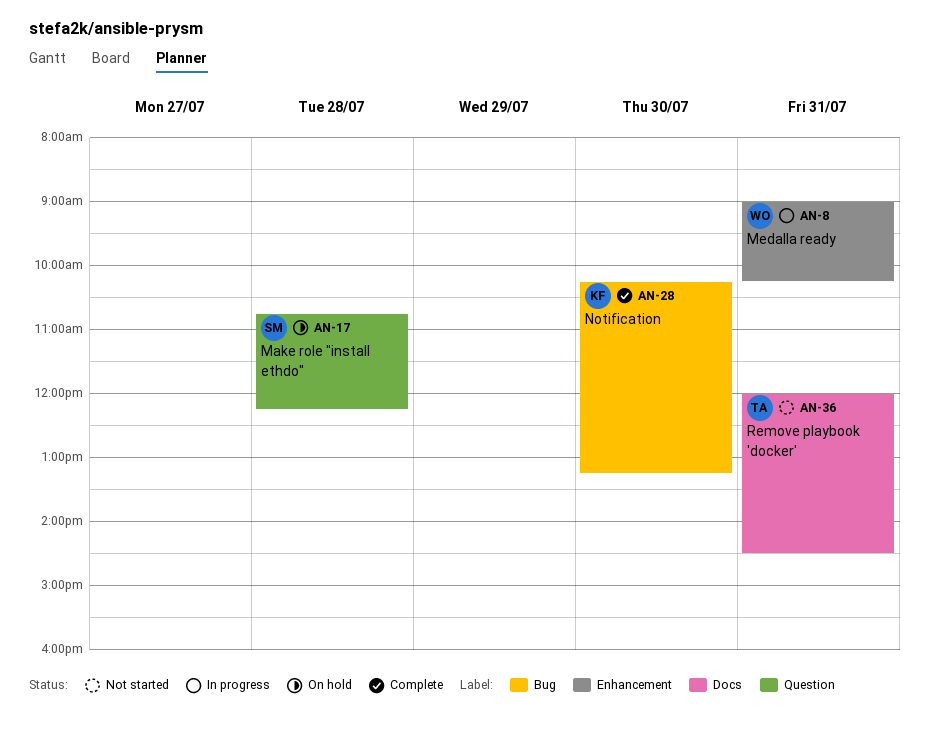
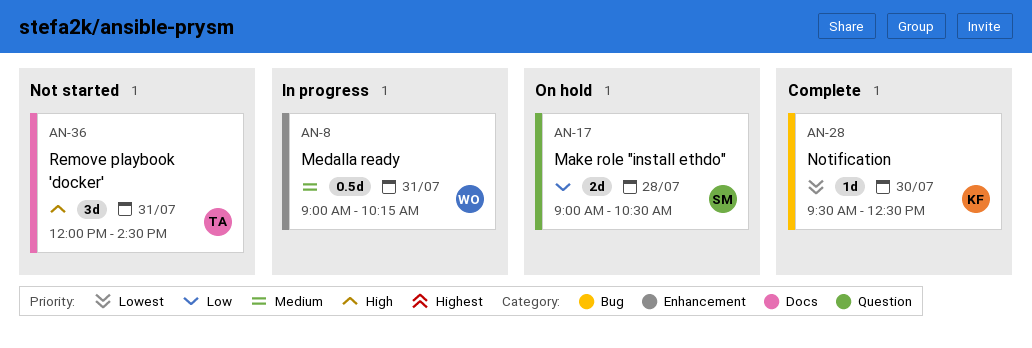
AN-17, begins: 10:45 -> 09:00
AN-17, ends: 12:15 -> 10:30
AN-28, begins: 10:15 -> 09:30
AN-28, ends: 13:15 -> 12:30

